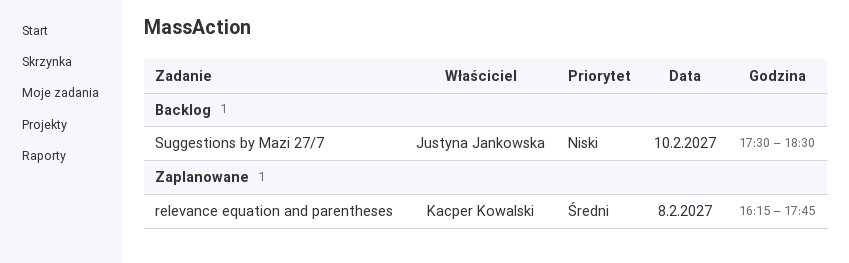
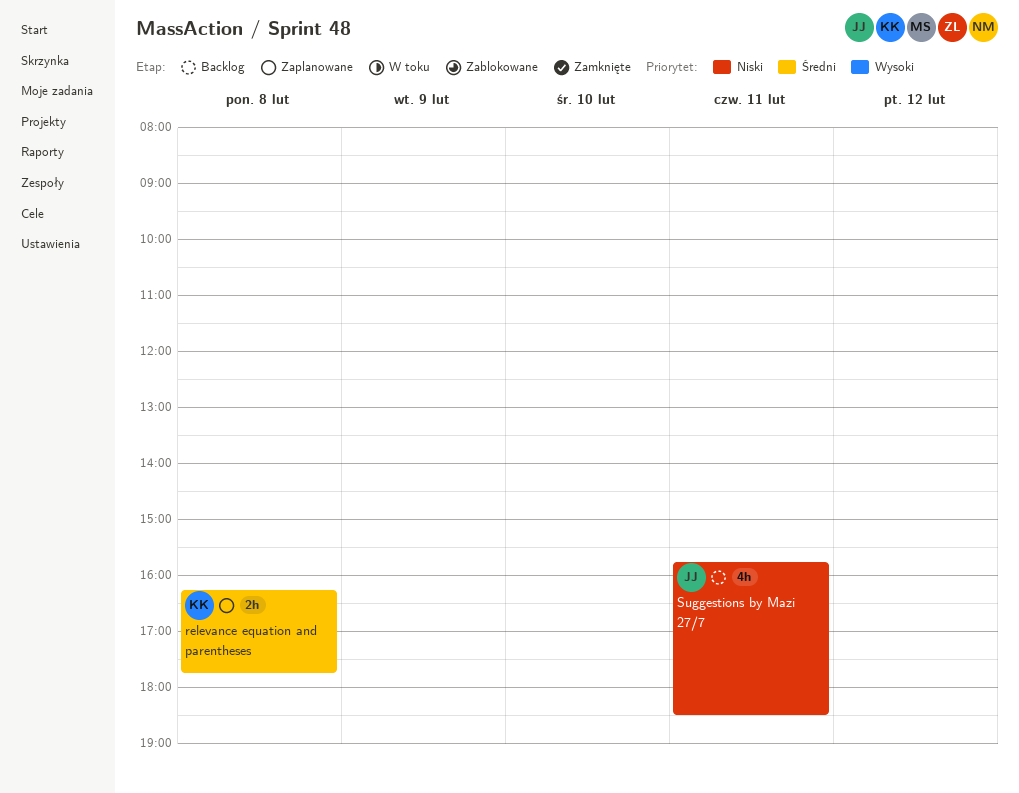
Suggestions by Mazi 27/7, day: Feb 10 -> Feb 11
Suggestions by Mazi 27/7, begins: 17:30 -> 15:45

